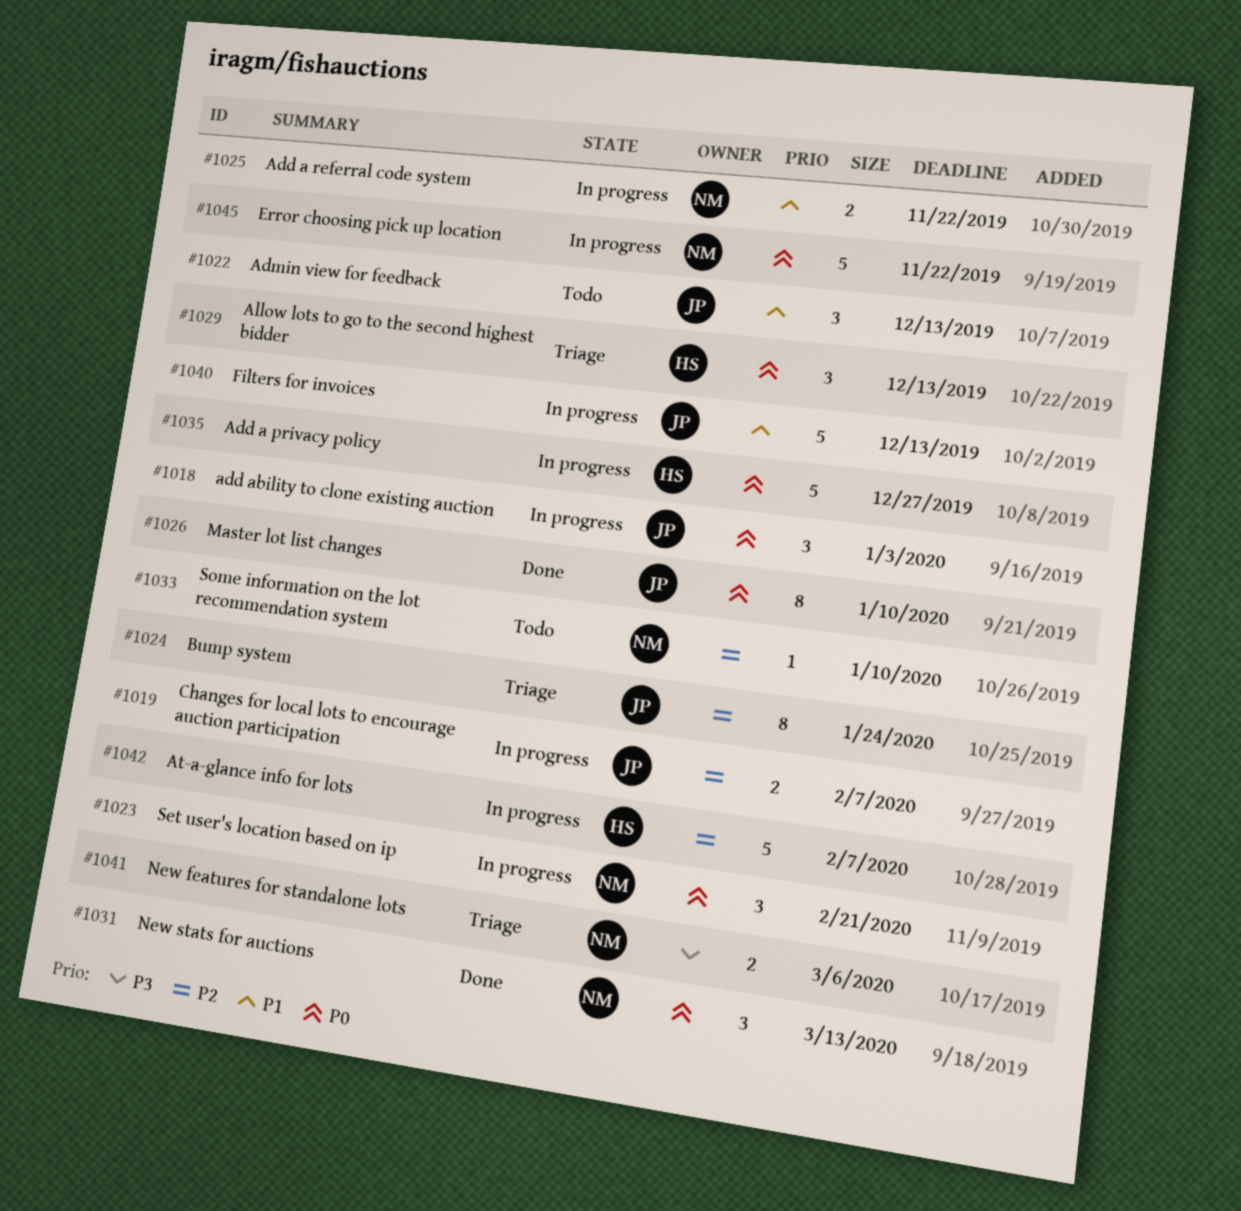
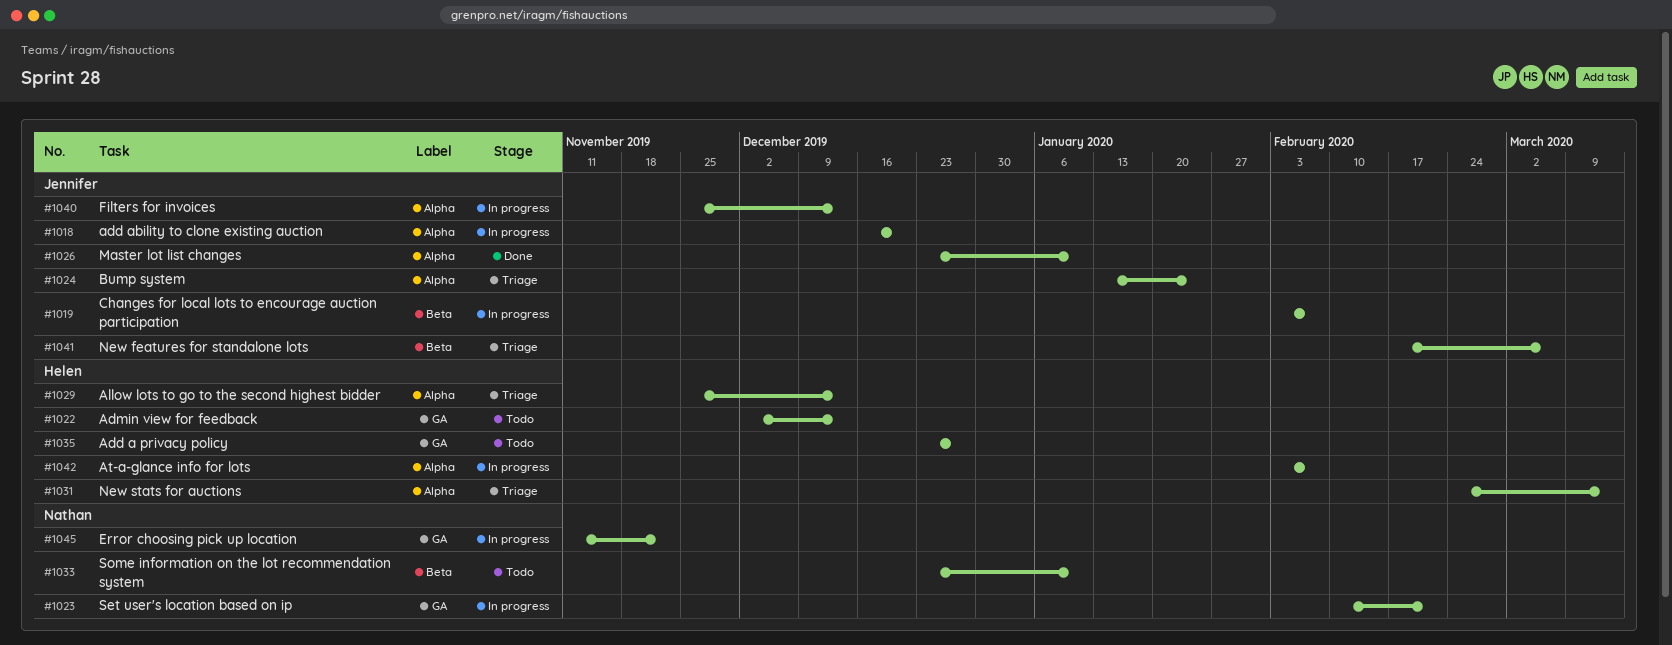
#1018, due: Jan 3 -> Dec 20
#1022, owner: Jennifer -> Helen
#1025: present -> none
#1031, status: Done -> Triage
#1031, owner: Nathan -> Helen
#1035, status: In progress -> Todo
#1041, owner: Nathan -> Jennifer

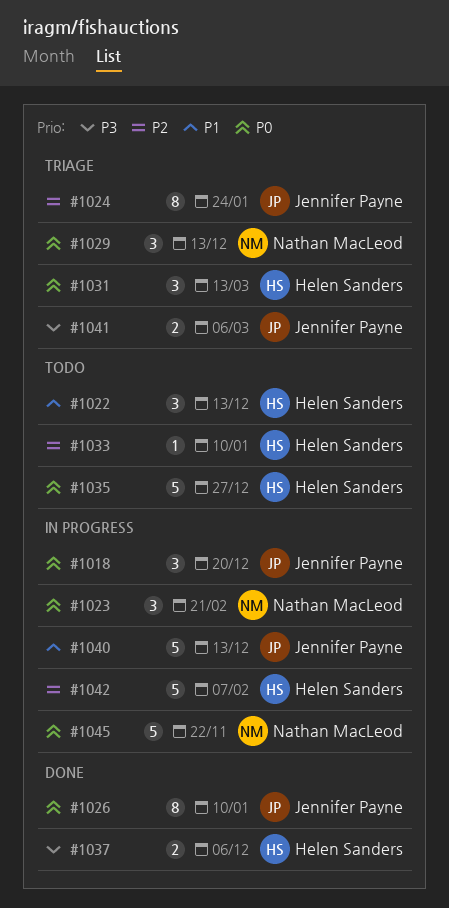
#1019: present -> none
#1029, owner: Helen Sanders -> Nathan MacLeod
#1033, owner: Nathan MacLeod -> Helen Sanders
#1037: none -> present

